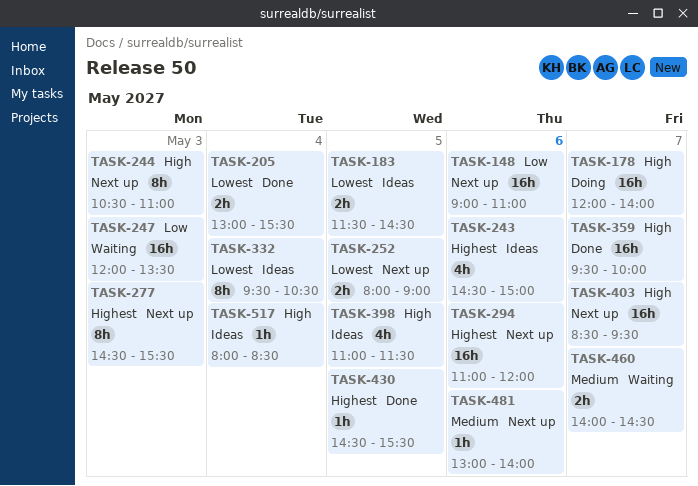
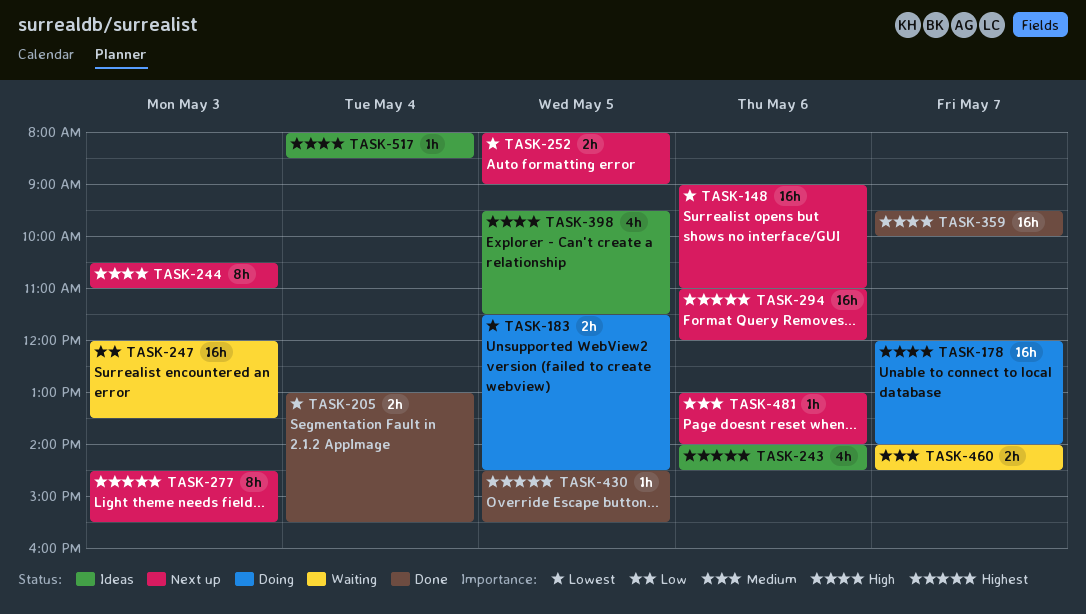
TASK-148, priority: Low -> Lowest
TASK-183, status: Ideas -> Doing
TASK-243, begins: 14:30 -> 14:00
TASK-243, ends: 15:00 -> 14:30
TASK-332: present -> none
TASK-398, begins: 11:00 -> 09:30
TASK-403: present -> none

